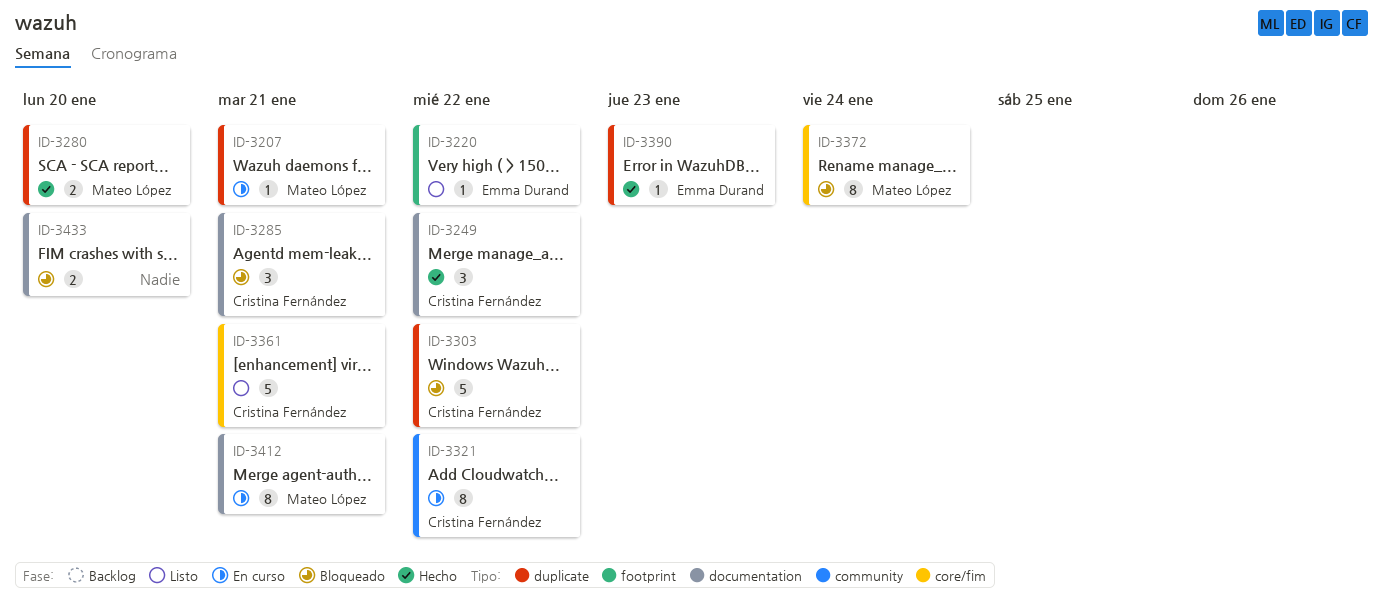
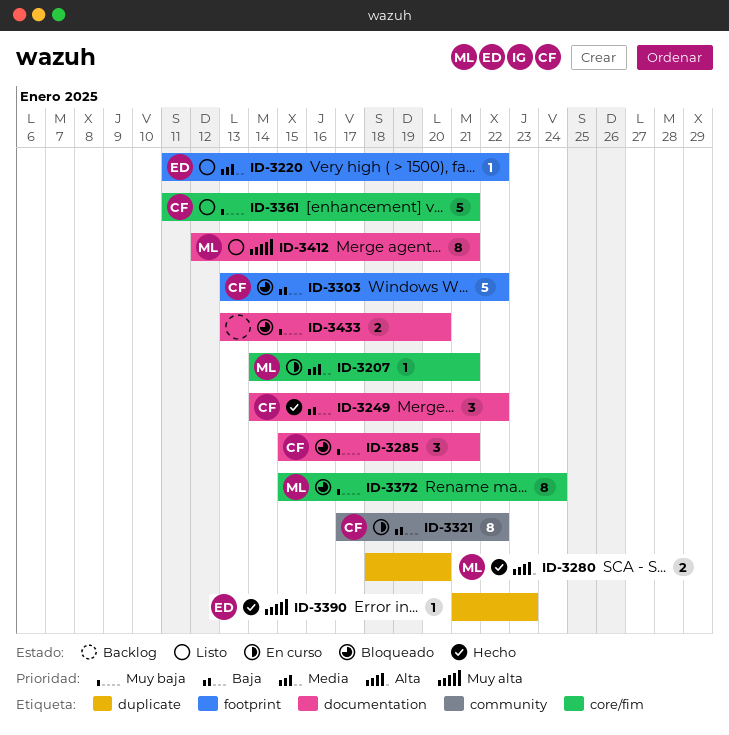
ID-3207, label: duplicate -> core/fim
ID-3303, label: duplicate -> footprint
ID-3412, status: En curso -> Listo

